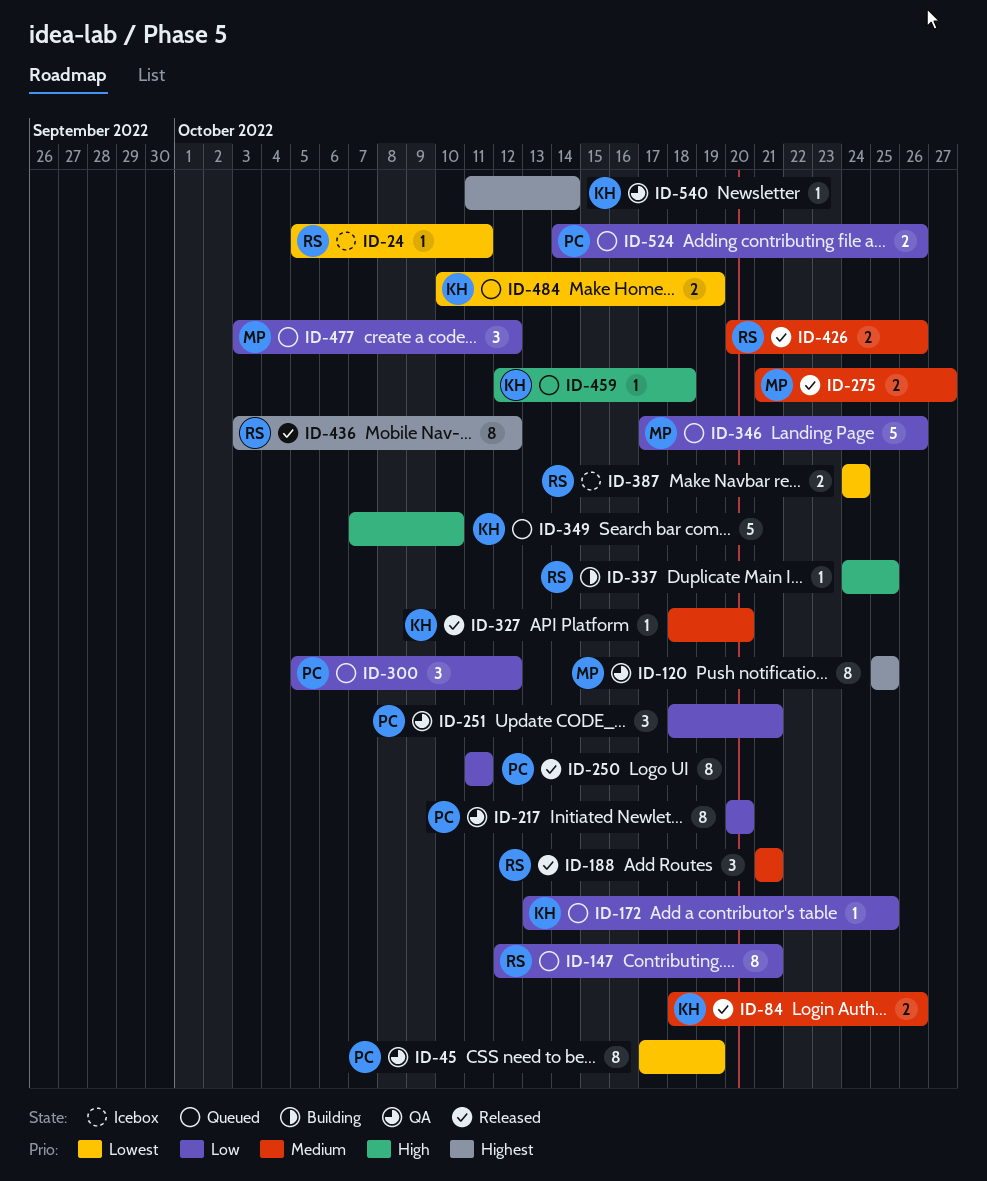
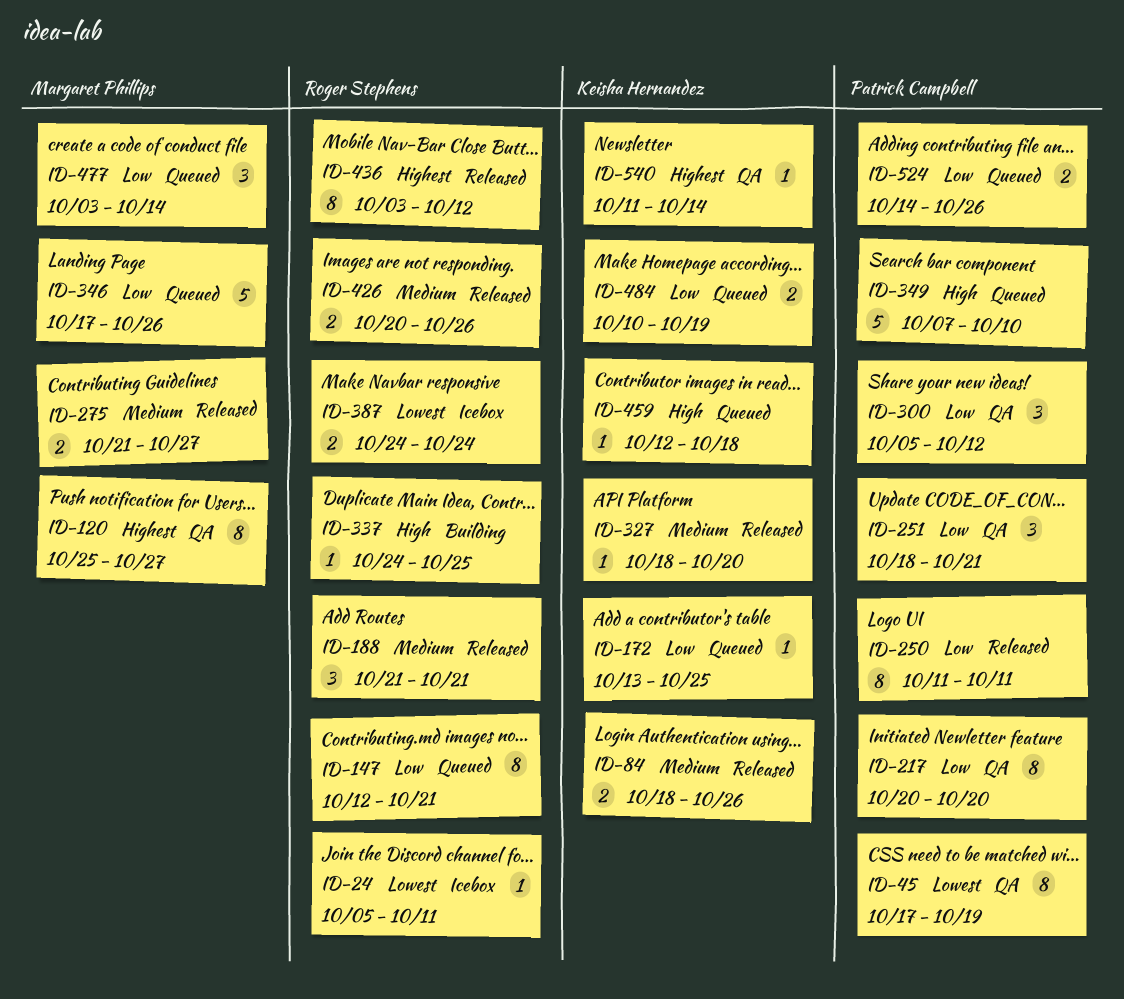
ID-120, due: Oct 25 -> Oct 27
ID-300, status: Queued -> QA
ID-349, owner: Keisha Hernandez -> Patrick Campbell
ID-477, due: Oct 12 -> Oct 14
ID-484, priority: Lowest -> Low

